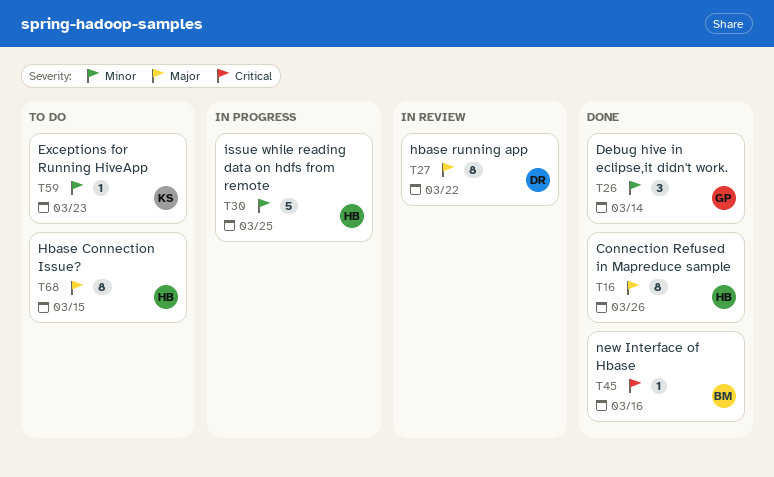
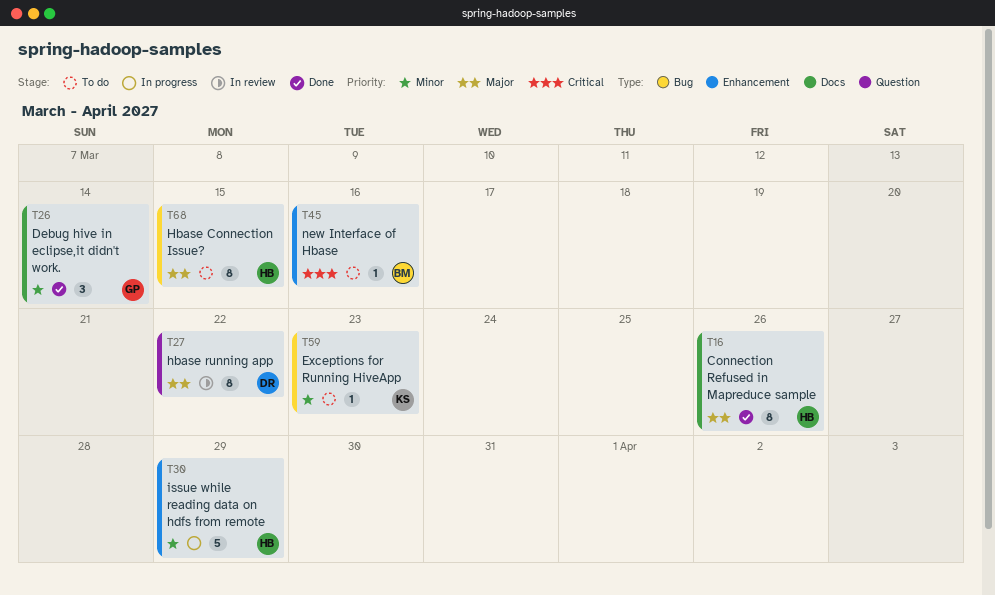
T30, due: Mar 25 -> Mar 29
T45, status: Done -> To do

